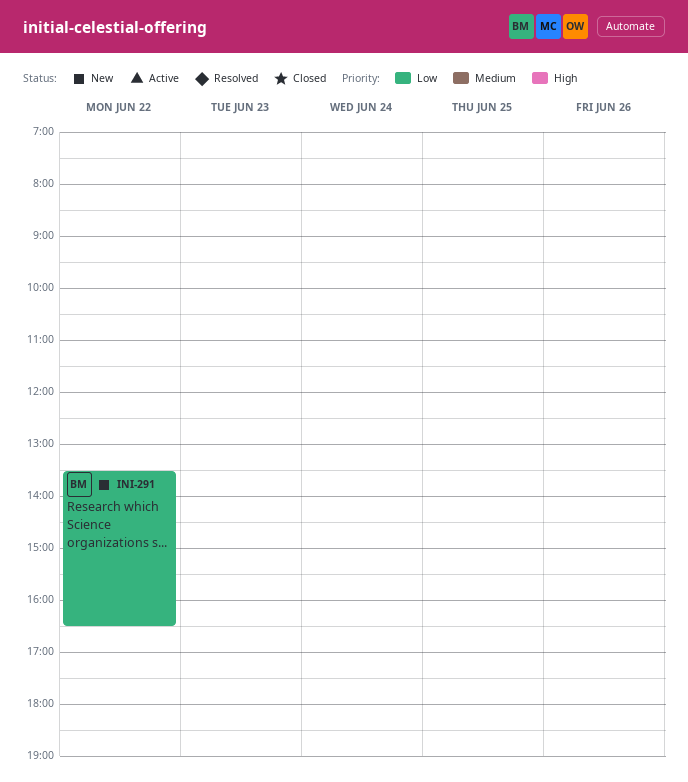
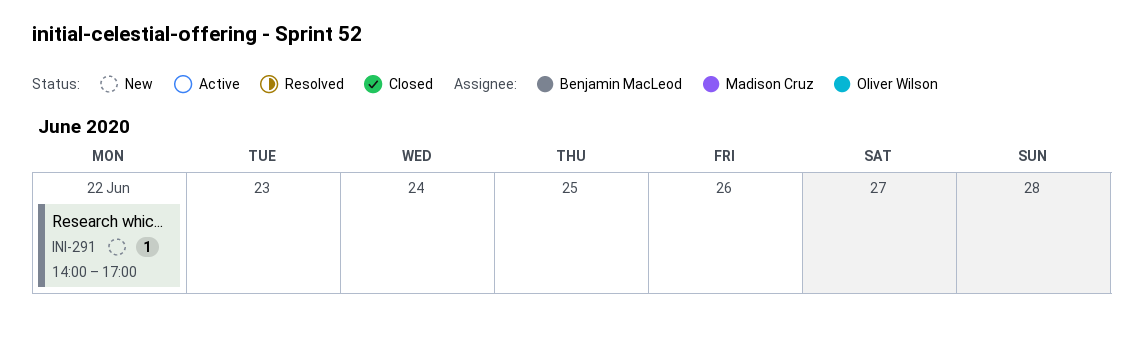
INI-291, begins: 13:30 -> 14:00
INI-291, ends: 16:30 -> 17:00

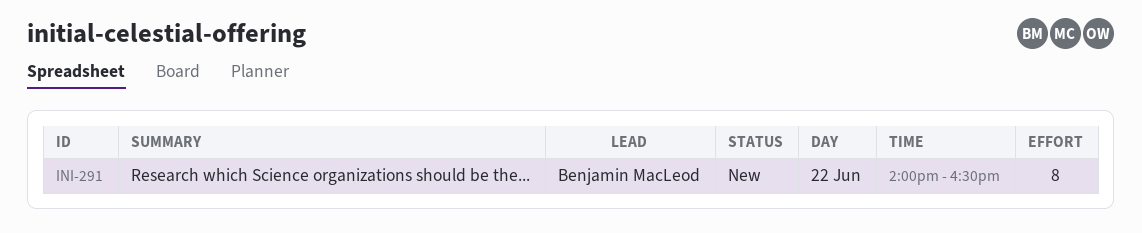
INI-291, estimate: 1 -> 8
INI-291, ends: 17:00 -> 16:30

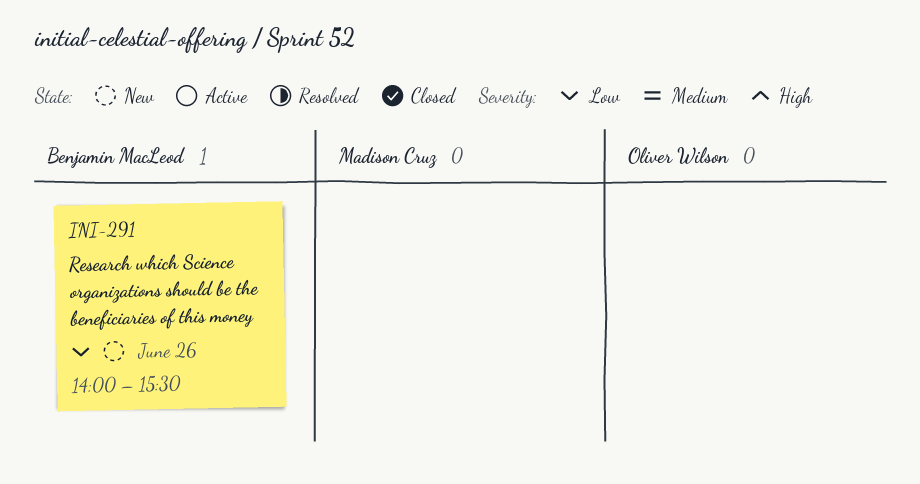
INI-291, day: Jun 22 -> Jun 26
INI-291, ends: 16:30 -> 15:30

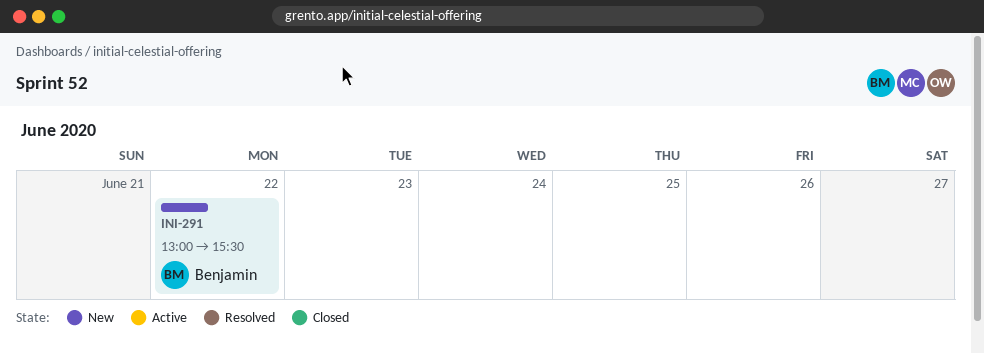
INI-291, day: Jun 26 -> Jun 22
INI-291, begins: 14:00 -> 13:00

